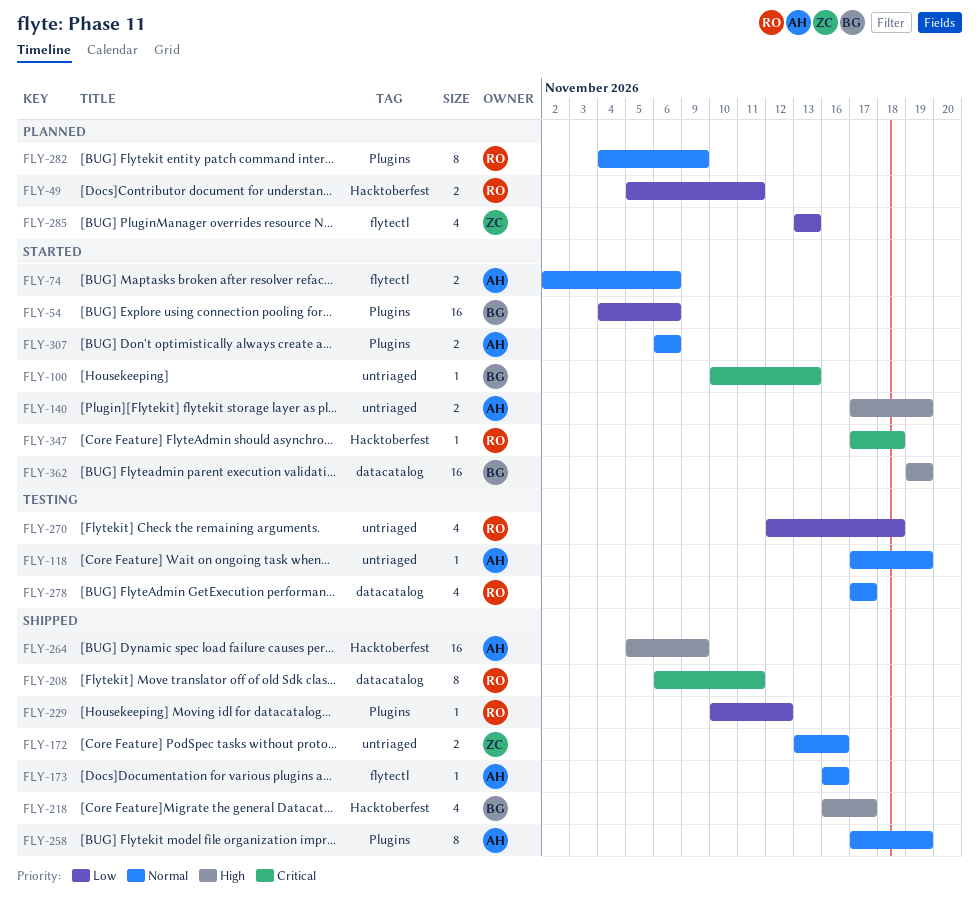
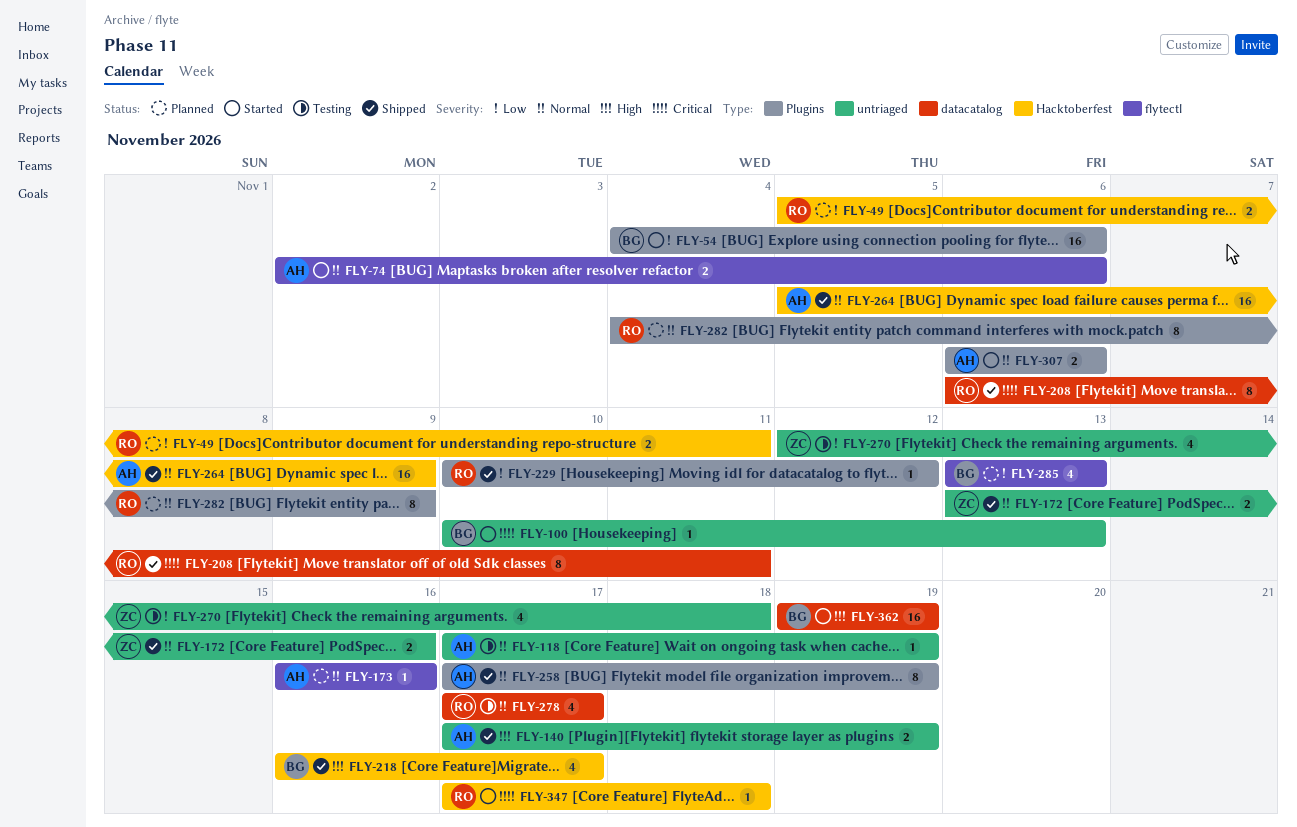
FLY-140, status: Started -> Shipped
FLY-173, status: Shipped -> Planned
FLY-264, priority: High -> Normal
FLY-270, owner: RO -> ZC
FLY-285, owner: ZC -> BG

